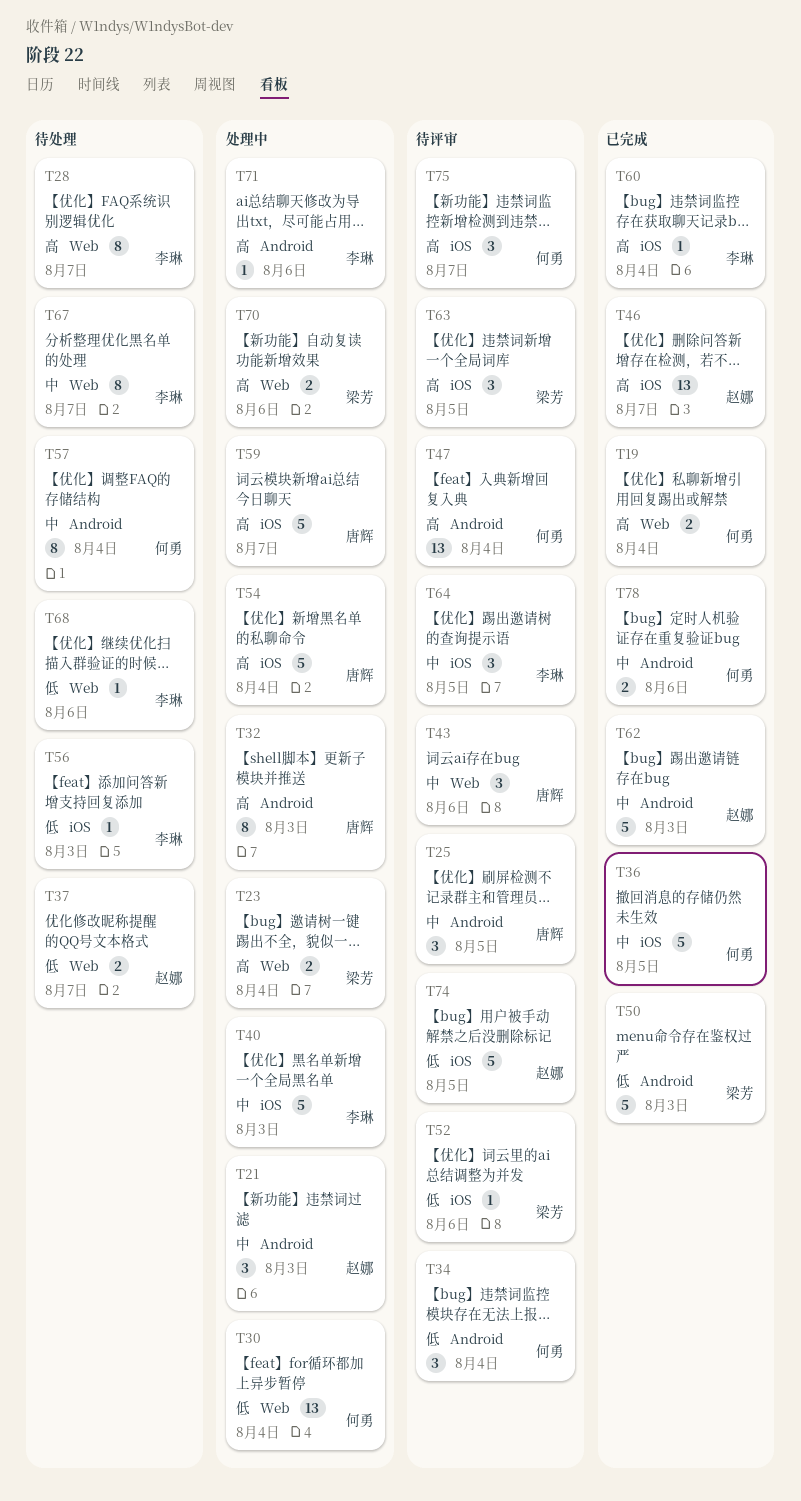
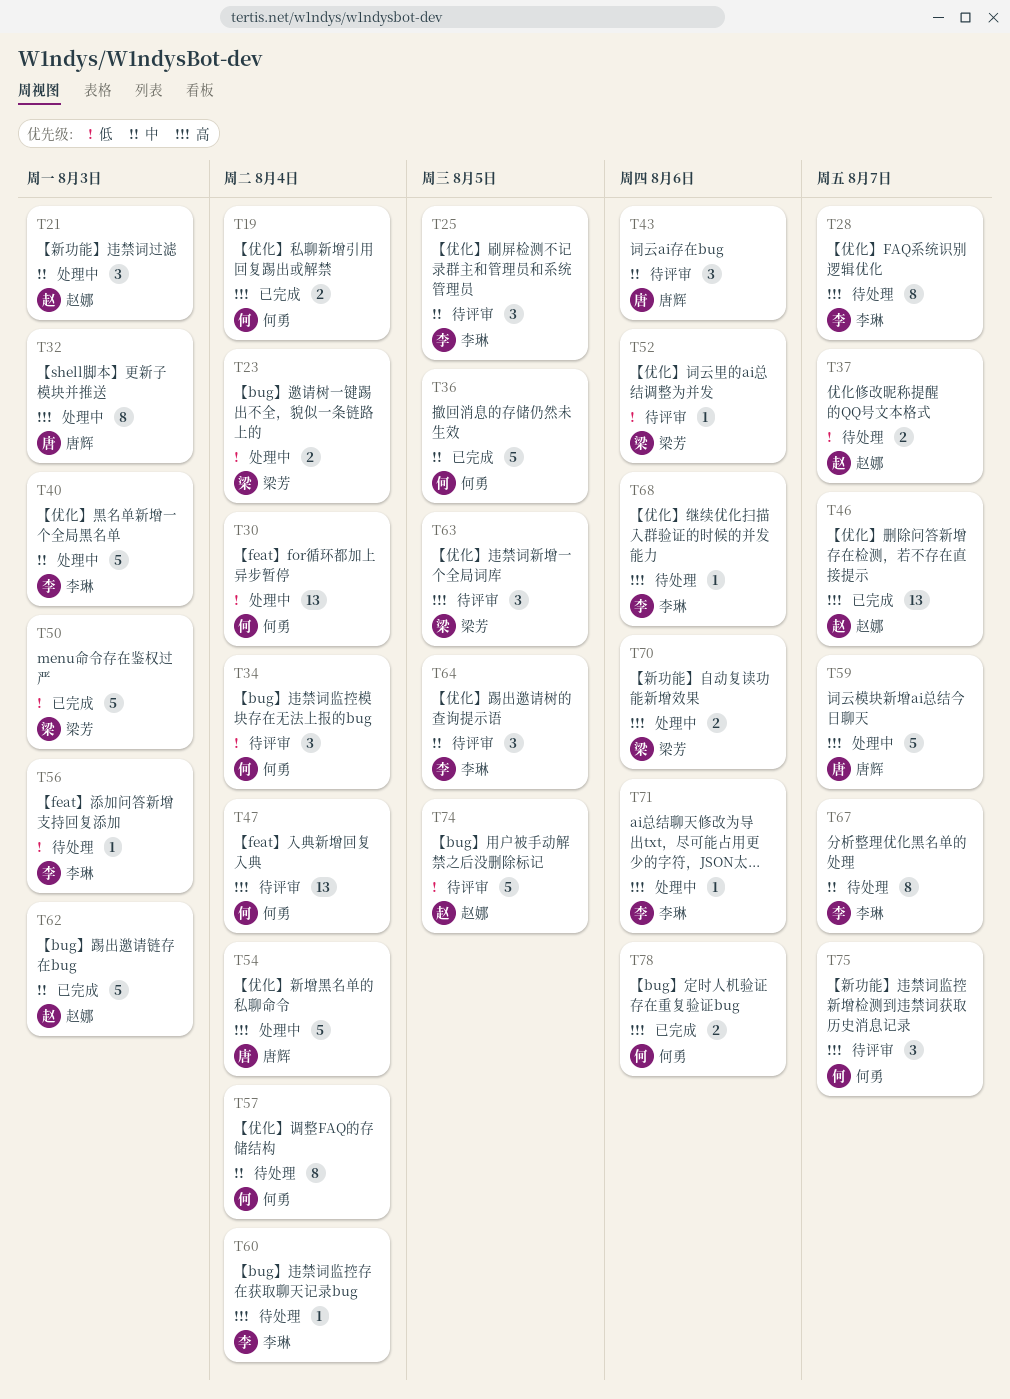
T23, priority: 高 -> 低
T25, owner: 唐辉 -> 李琳
T60, status: 已完成 -> 待处理
T68, priority: 低 -> 高
T78, priority: 中 -> 高

